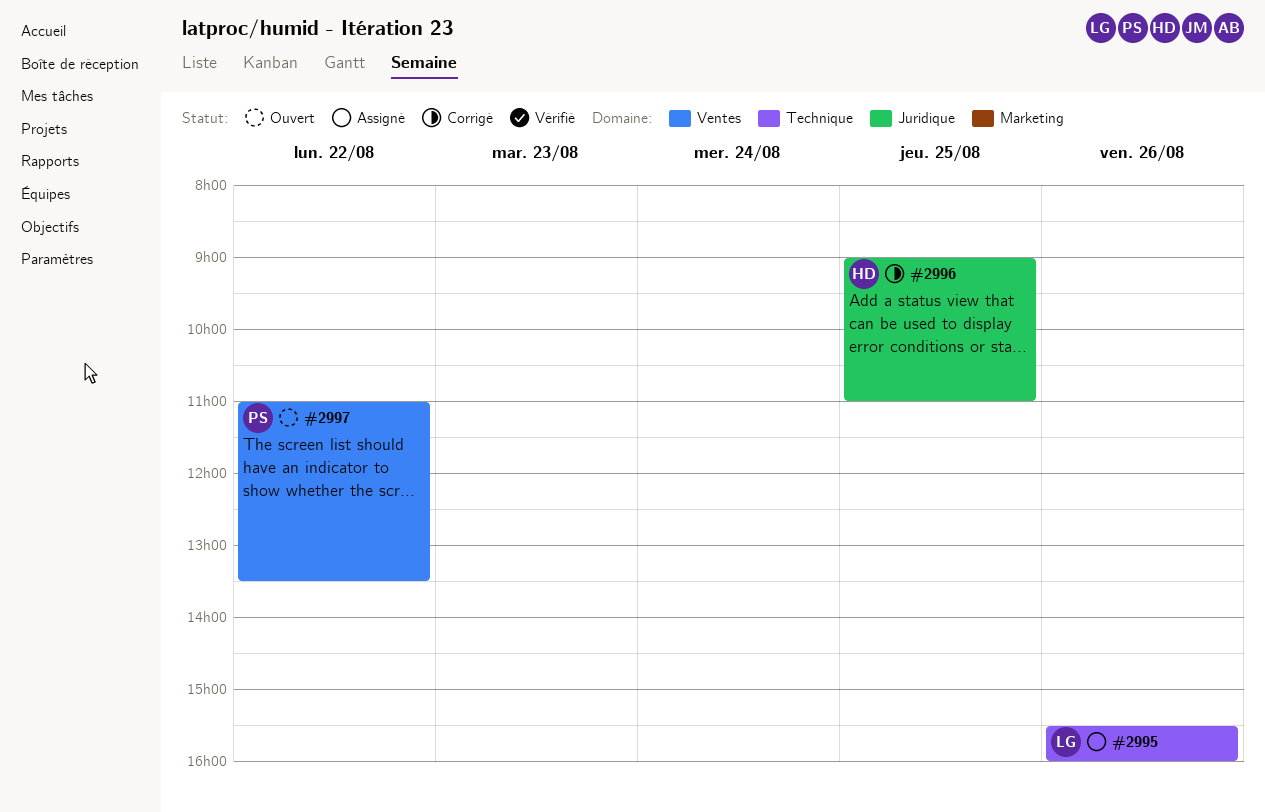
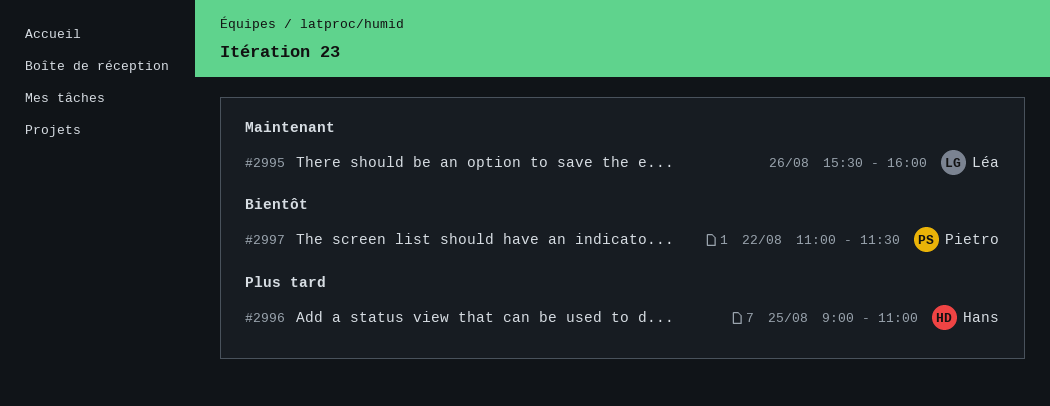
#2997, ends: 13:30 -> 11:30

